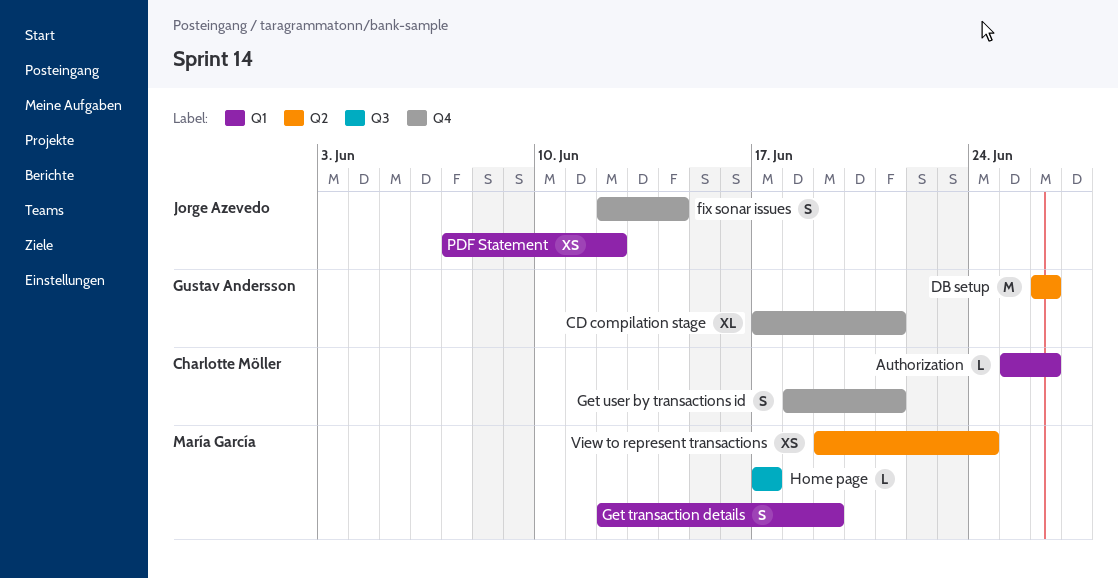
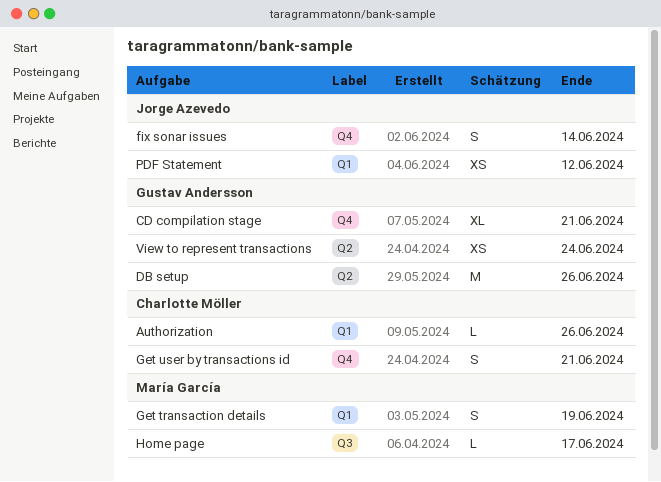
View to represent transactions, owner: María García -> Gustav Andersson

